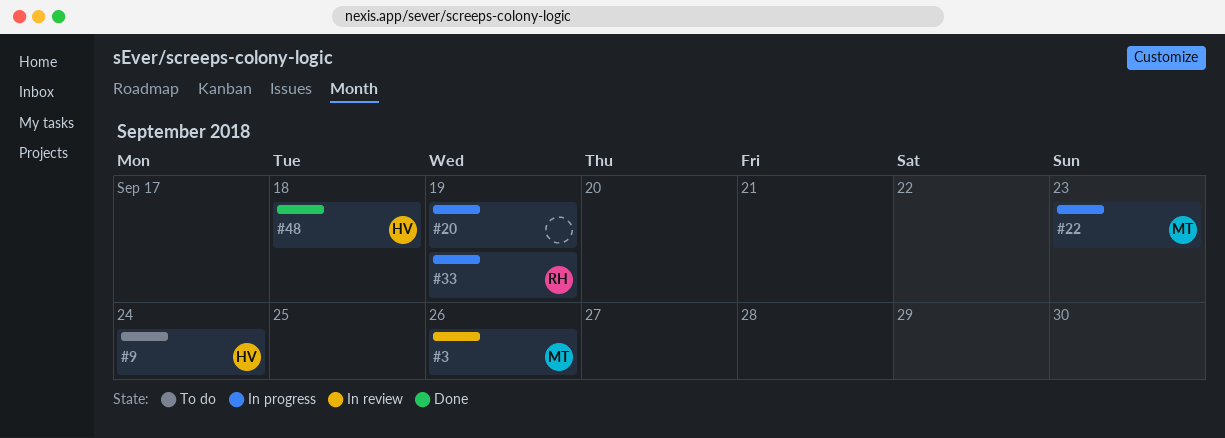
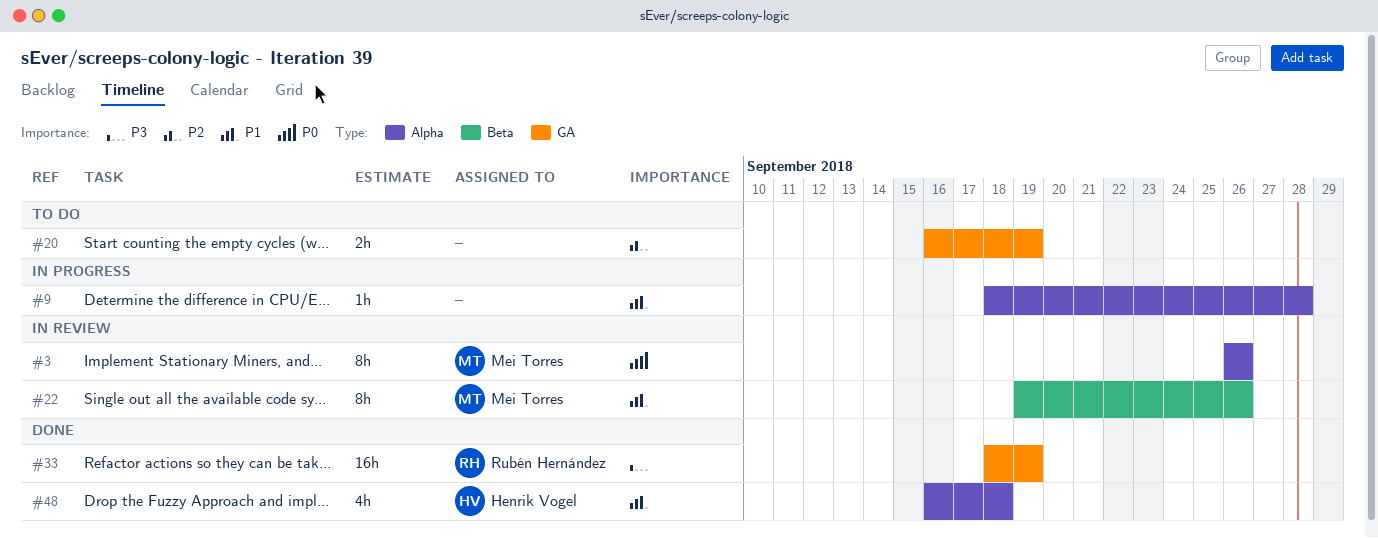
#9, status: To do -> In progress
#9, owner: Henrik Vogel -> none
#9, due: Sep 24 -> Sep 28
#20, status: In progress -> To do
#22, status: In progress -> In review
#22, due: Sep 23 -> Sep 26
#33, status: In progress -> Done

